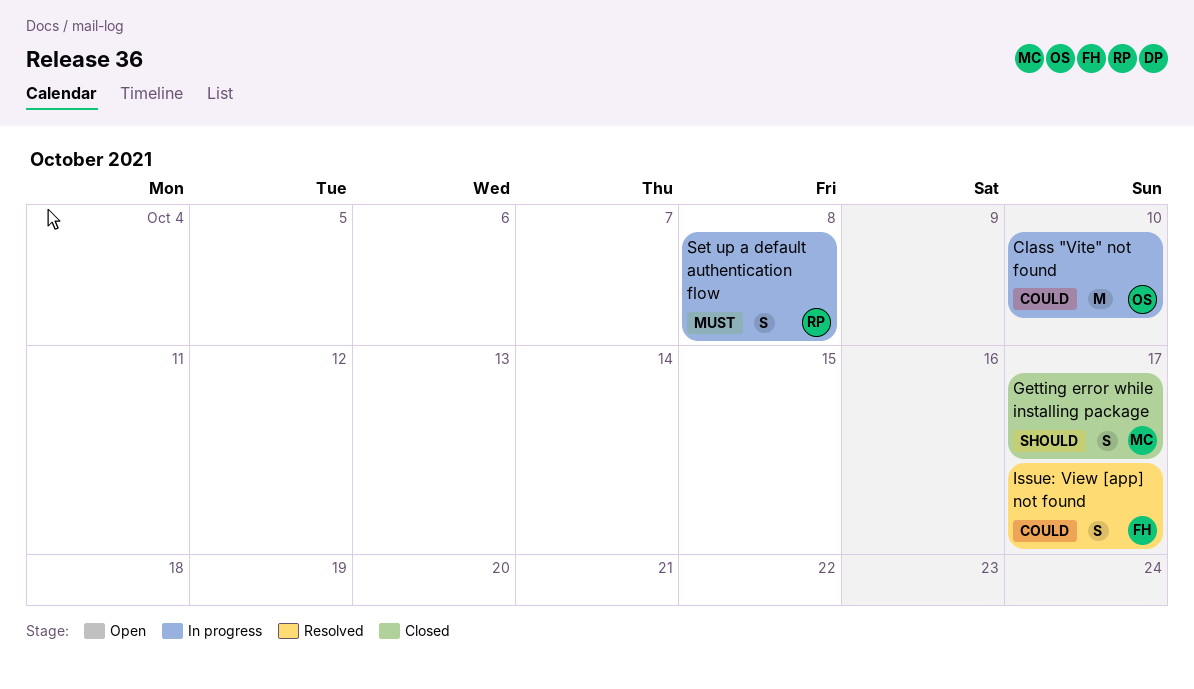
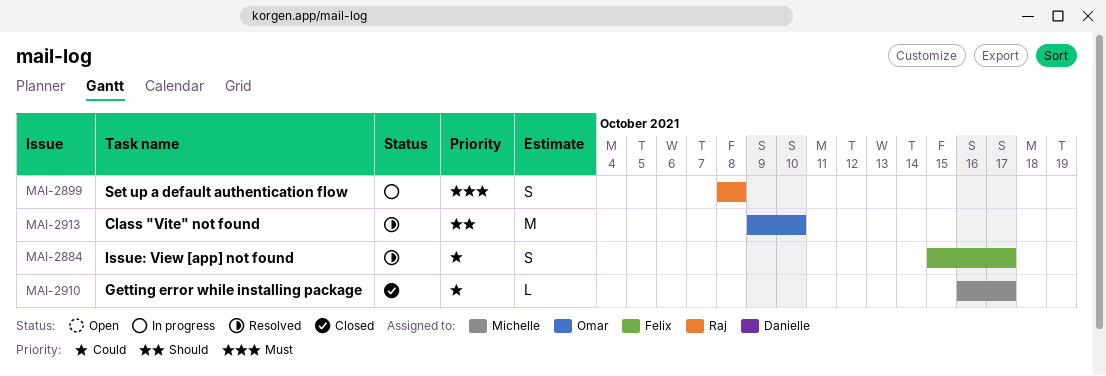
Class "Vite" not found, status: In progress -> Resolved
Class "Vite" not found, priority: Could -> Should
Getting error while installing package, priority: Should -> Could
Getting error while installing package, estimate: S -> L

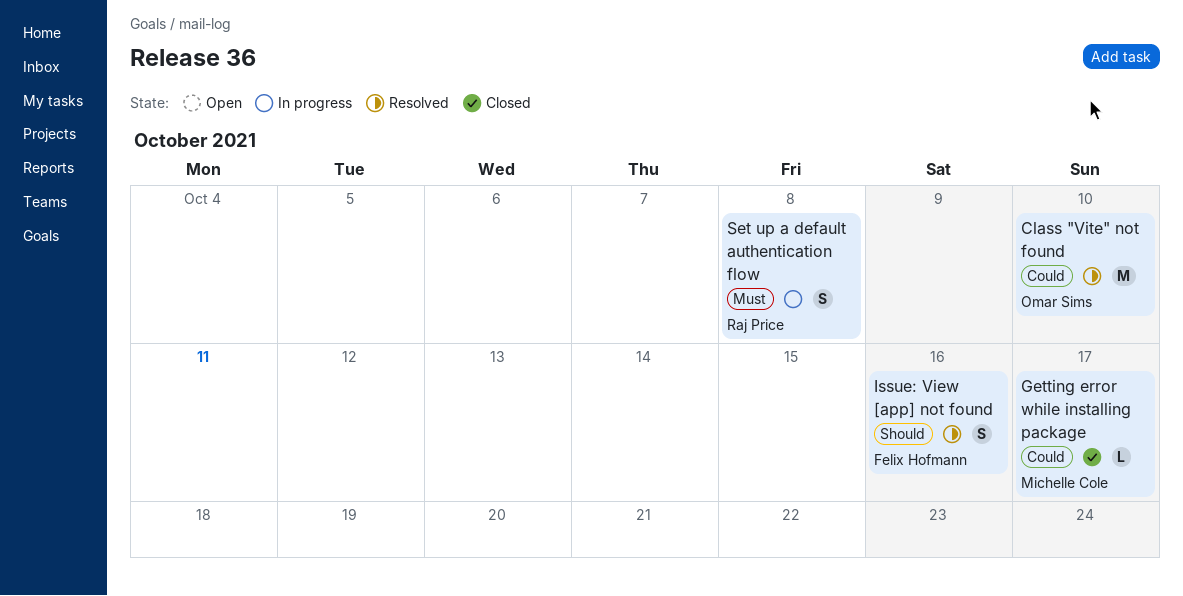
Class "Vite" not found, priority: Should -> Could
Issue: View [app] not found, priority: Could -> Should
Issue: View [app] not found, due: Oct 17 -> Oct 16

